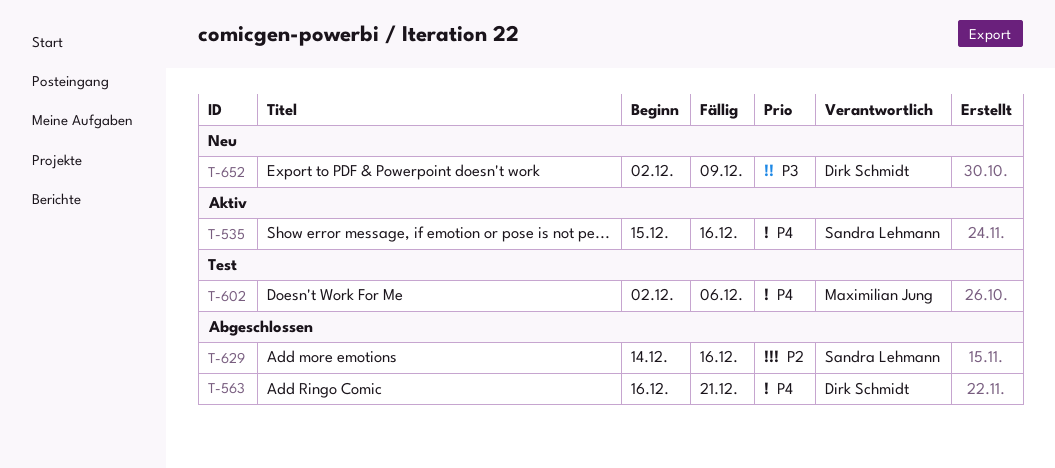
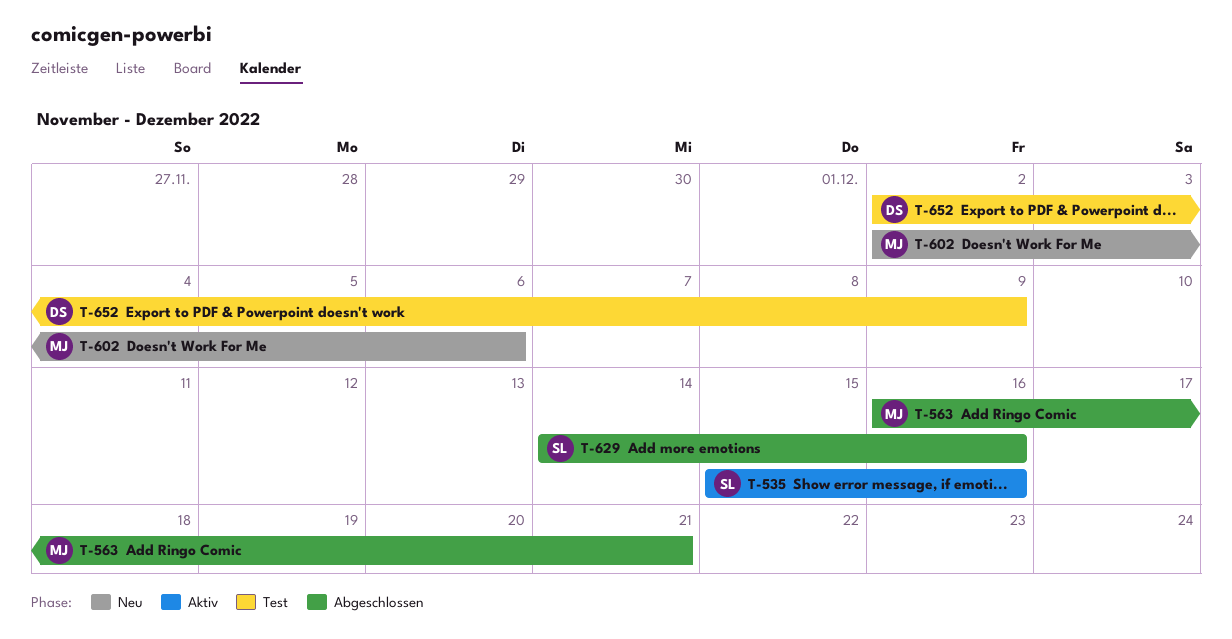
T-563, owner: Dirk Schmidt -> Maximilian Jung
T-602, status: Test -> Neu
T-652, status: Neu -> Test

